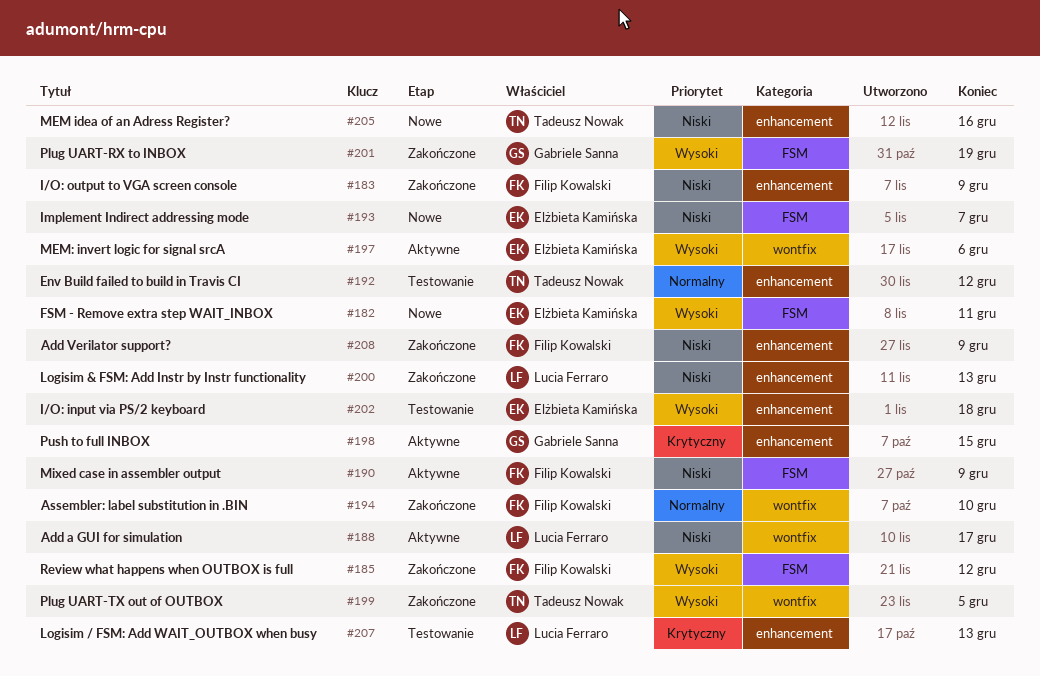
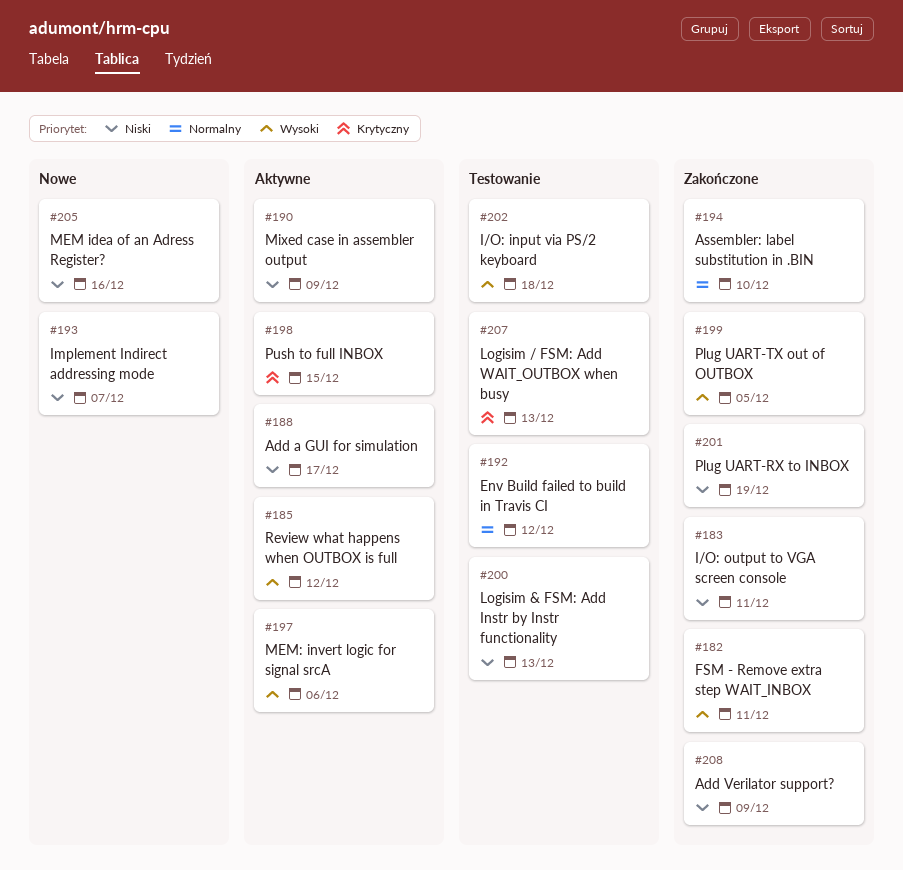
#182, status: Nowe -> Zakończone
#183, due: Dec 9 -> Dec 11
#185, status: Zakończone -> Aktywne
#200, status: Zakończone -> Testowanie
#201, priority: Wysoki -> Niski

